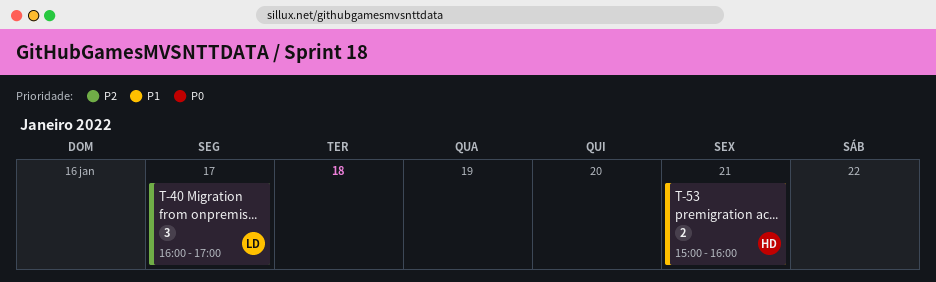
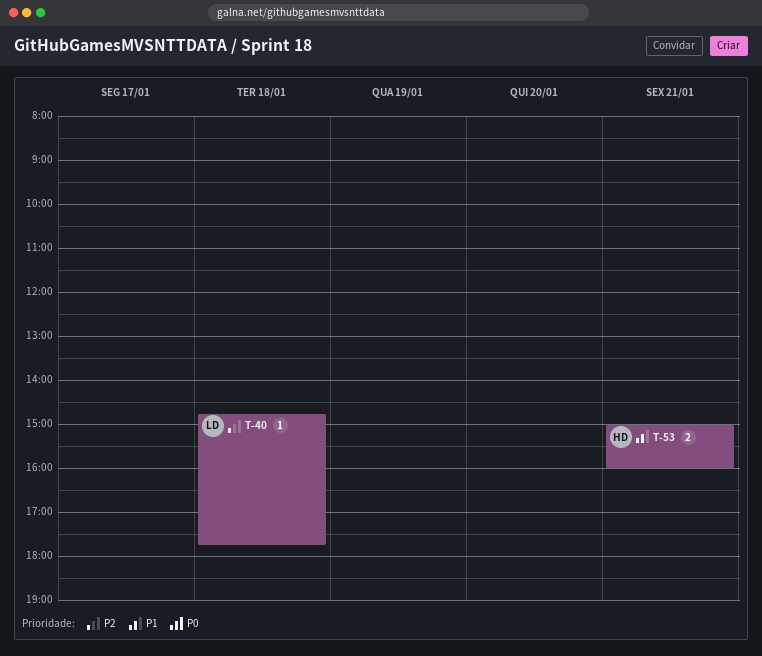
T-40, estimate: 3 -> 1
T-40, day: Jan 17 -> Jan 18
T-40, begins: 16:00 -> 14:45
T-40, ends: 17:00 -> 17:45

